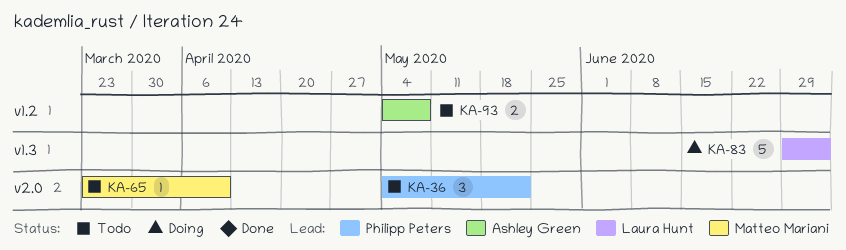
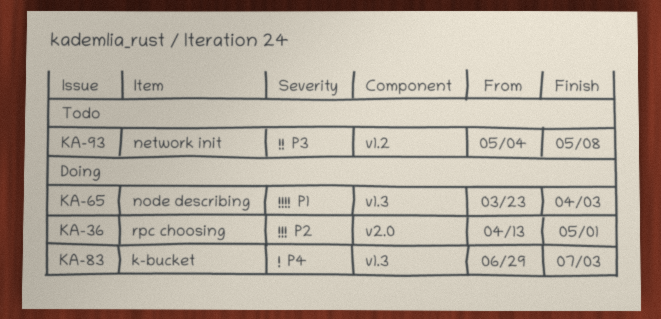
KA-36, status: Todo -> Doing
KA-36, start: May 4 -> Apr 13
KA-36, due: May 22 -> May 1
KA-65, status: Todo -> Doing
KA-65, label: v2.0 -> v1.3
KA-65, due: Apr 10 -> Apr 3

